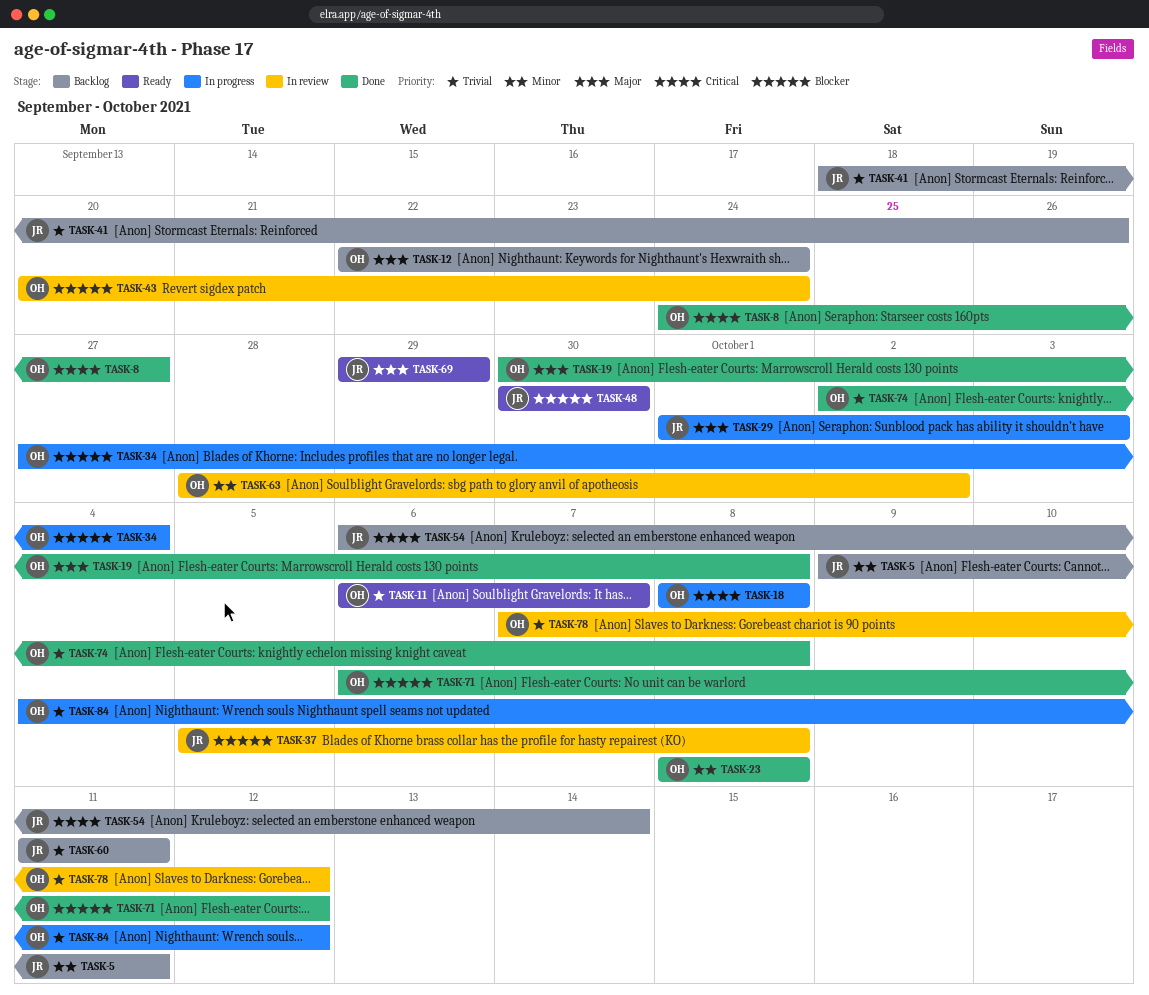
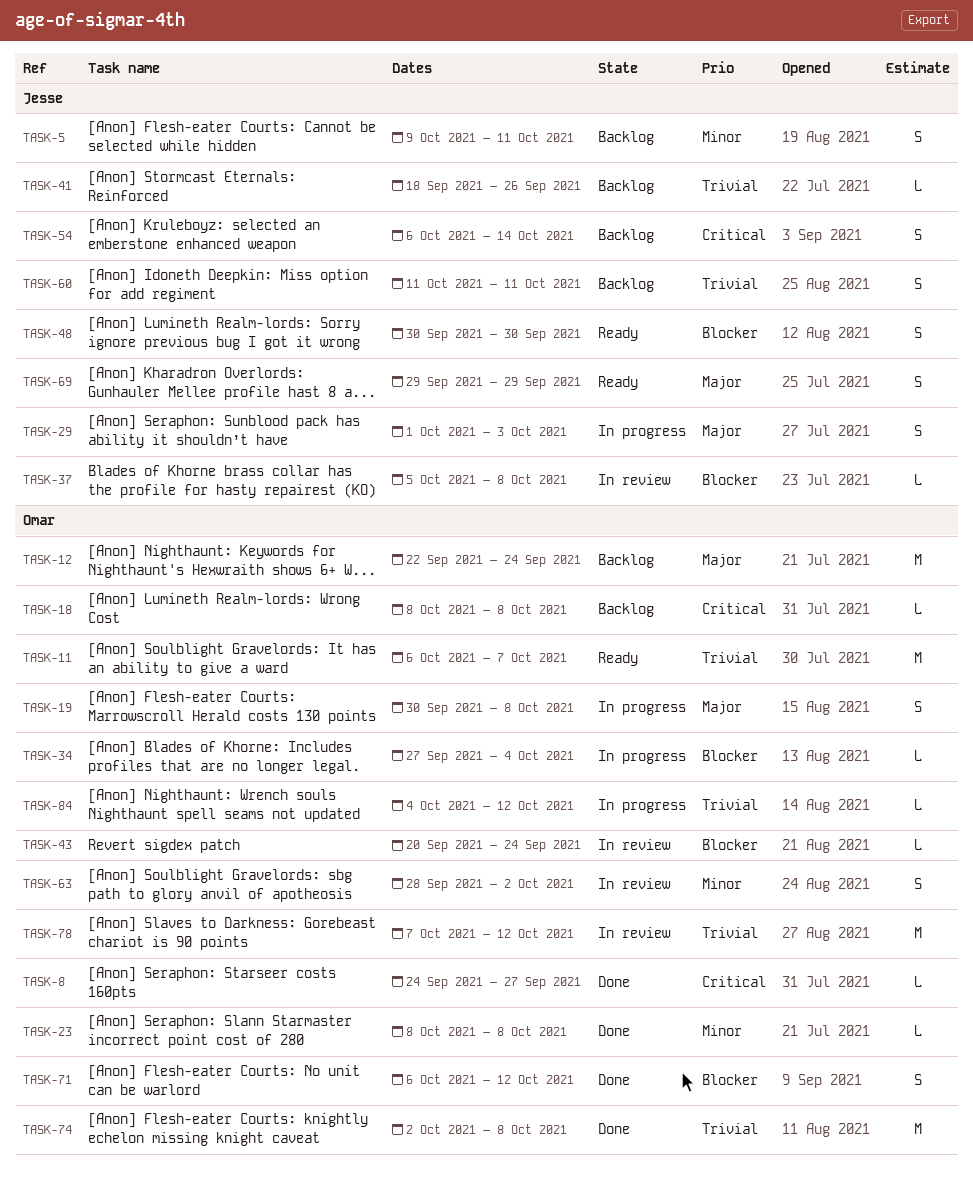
TASK-18, status: In progress -> Backlog
TASK-19, status: Done -> In progress

